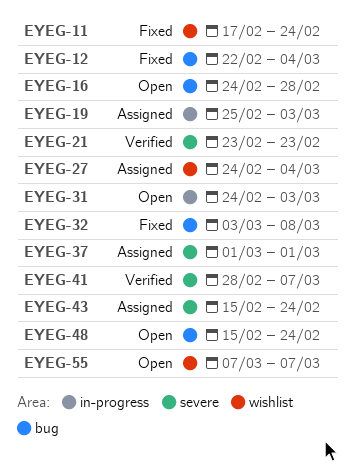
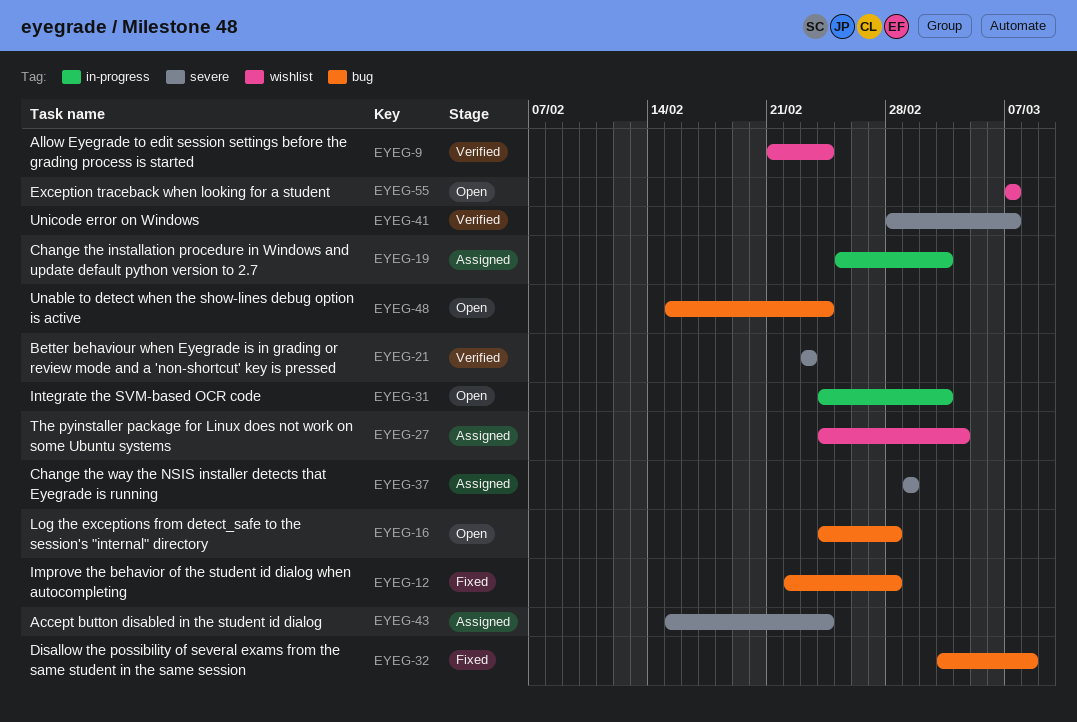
EYEG-9: none -> present
EYEG-11: present -> none
EYEG-12, due: Mar 4 -> Feb 28

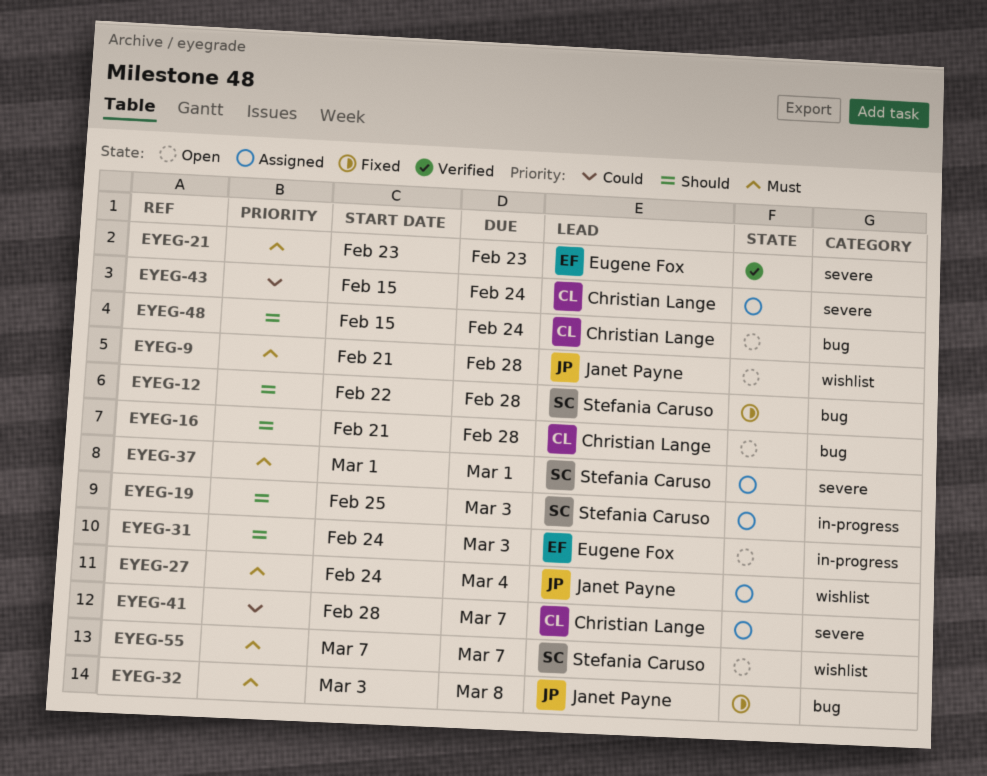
EYEG-9, status: Verified -> Open
EYEG-9, due: Feb 24 -> Feb 28
EYEG-16, start: Feb 24 -> Feb 21
EYEG-41, status: Verified -> Assigned

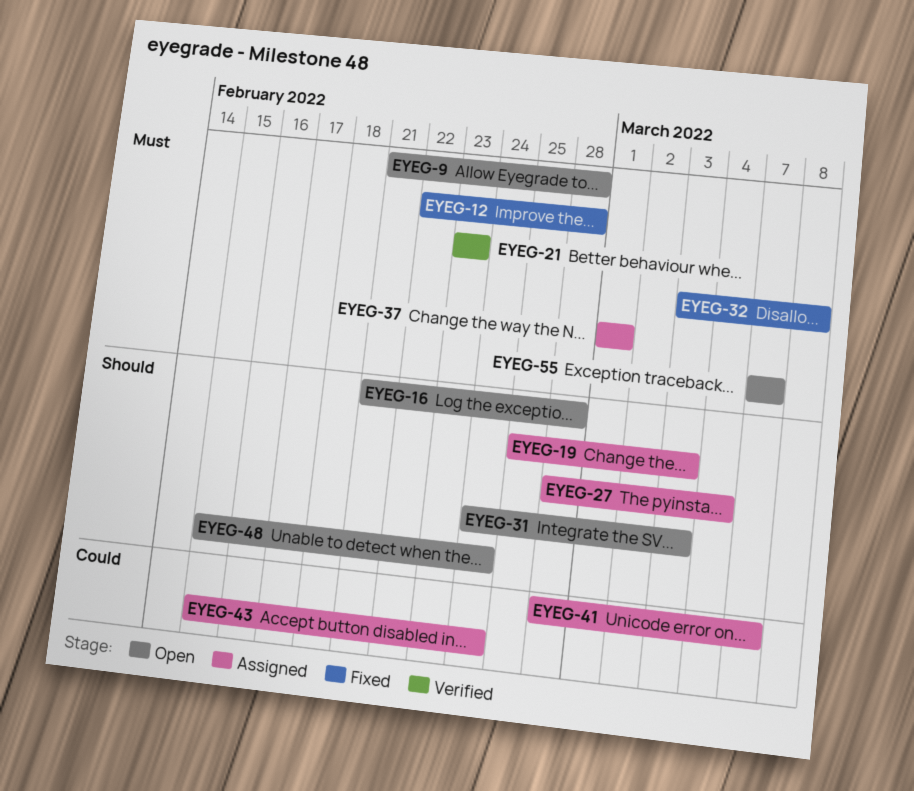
EYEG-12, priority: Should -> Must
EYEG-27, priority: Must -> Should
EYEG-27, start: Feb 24 -> Feb 28

